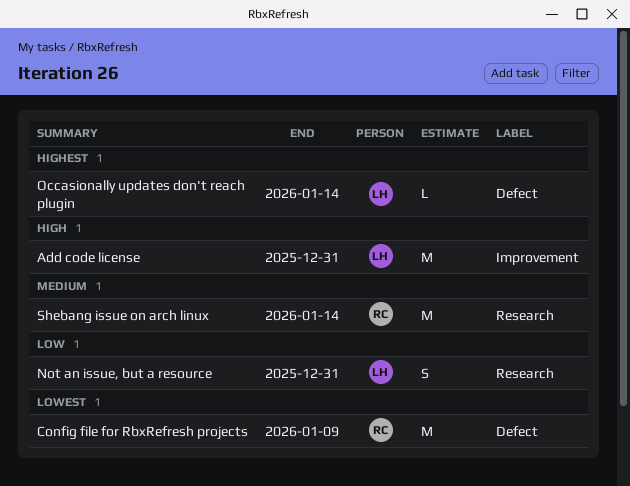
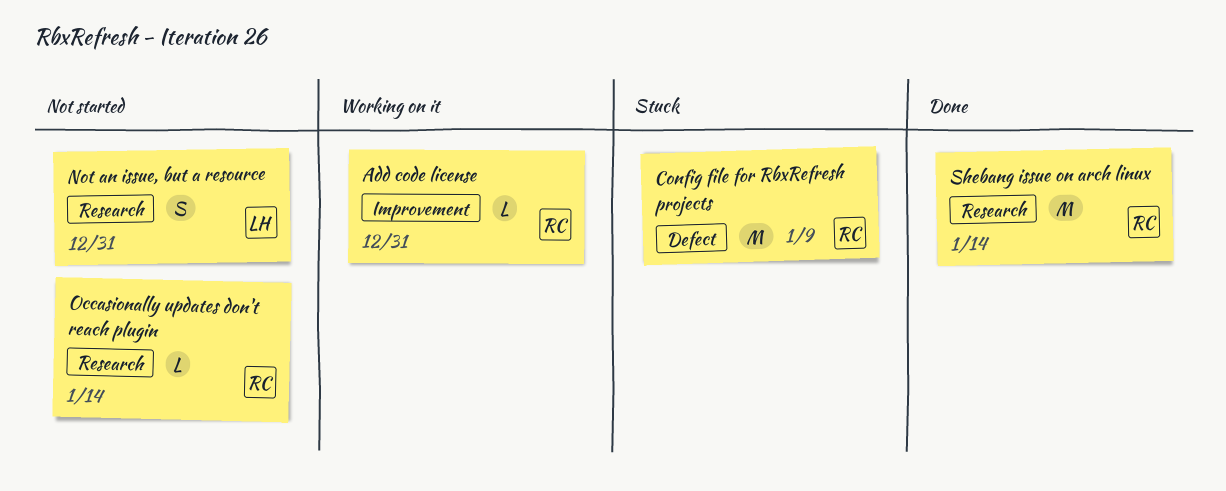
Add code license, owner: LH -> RC
Add code license, estimate: M -> L
Occasionally updates don't reach plugin, owner: LH -> RC
Occasionally updates don't reach plugin, label: Defect -> Research

